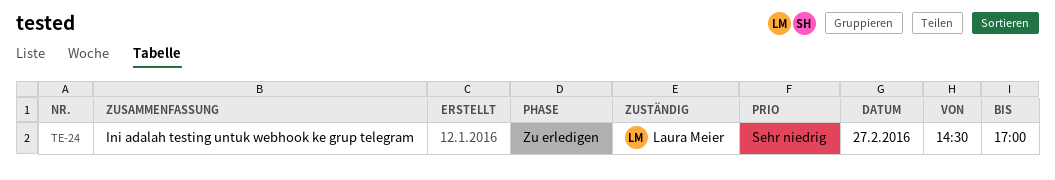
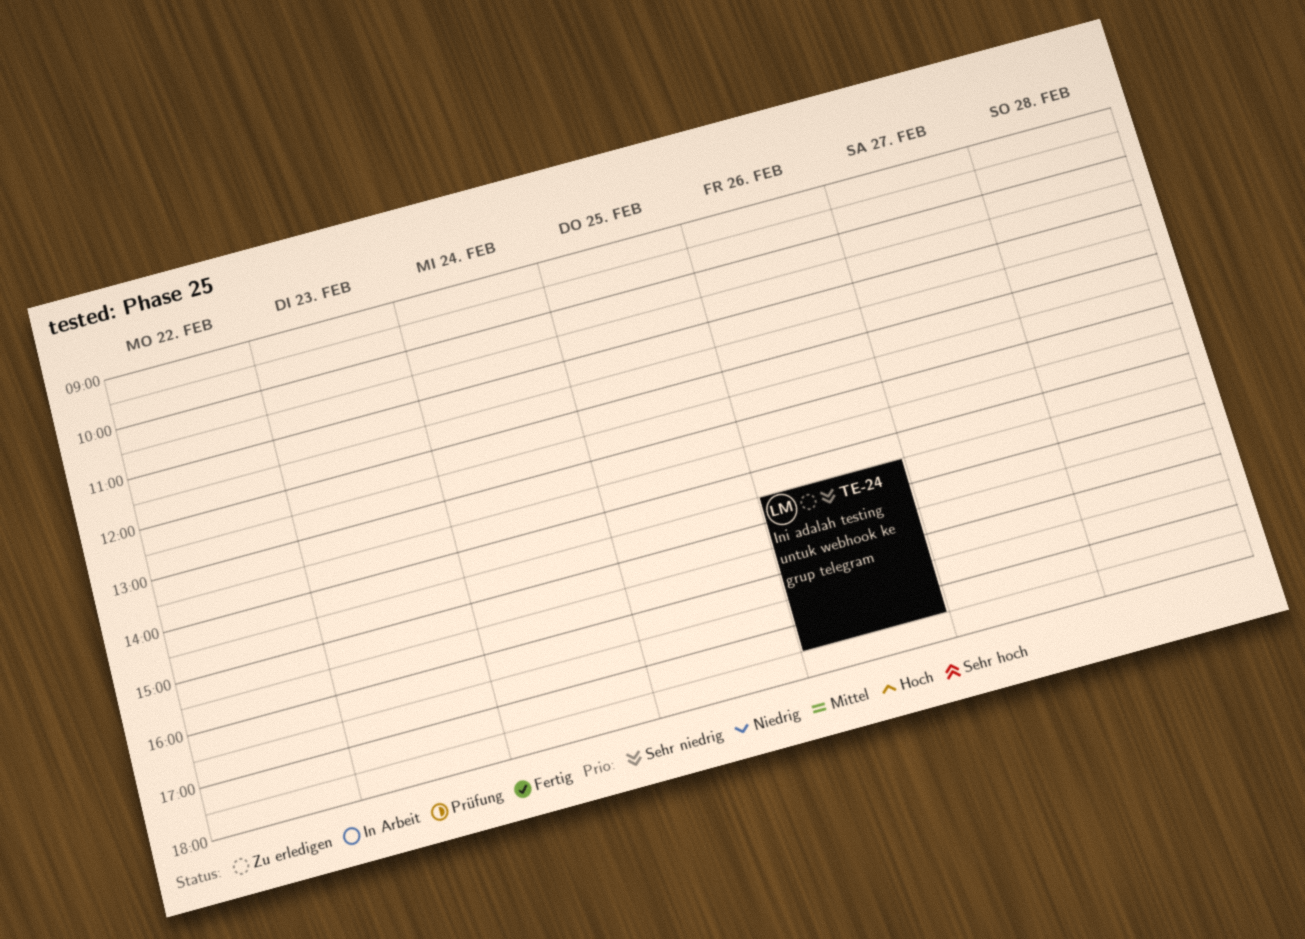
TE-24, day: Feb 27 -> Feb 26
TE-24, ends: 17:00 -> 17:30

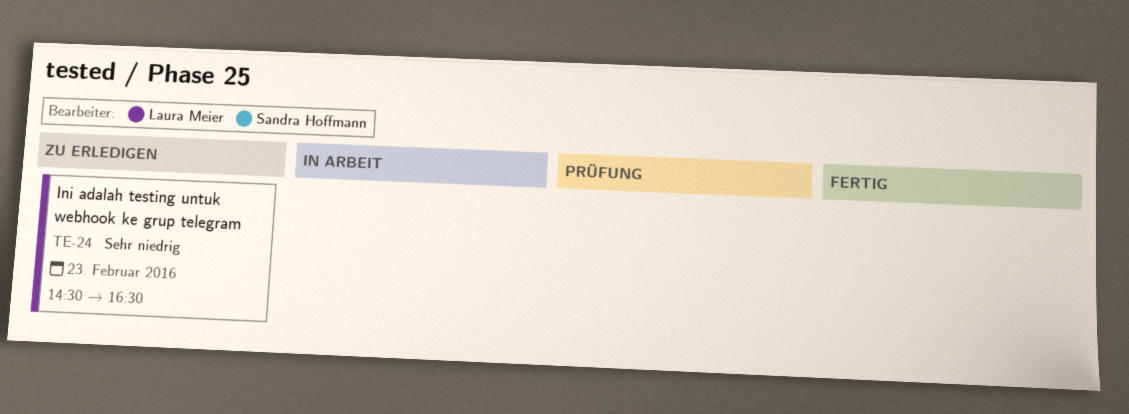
TE-24, day: Feb 26 -> Feb 23
TE-24, ends: 17:30 -> 16:30

